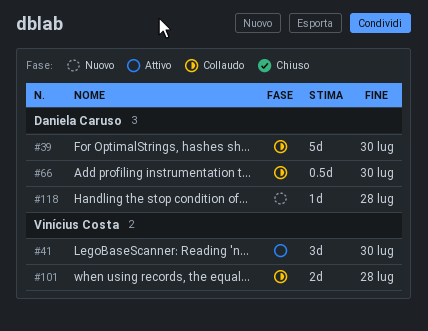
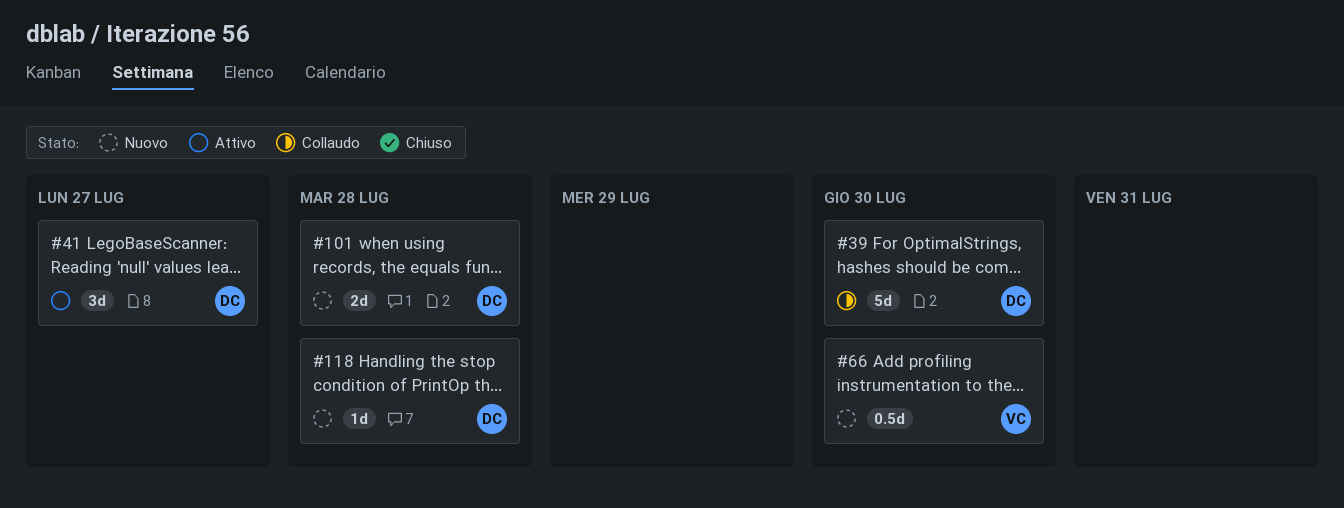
#41, owner: Vinícius Costa -> Daniela Caruso
#41, due: Jul 30 -> Jul 27
#66, status: Collaudo -> Nuovo
#66, owner: Daniela Caruso -> Vinícius Costa
#101, status: Collaudo -> Nuovo
#101, owner: Vinícius Costa -> Daniela Caruso

